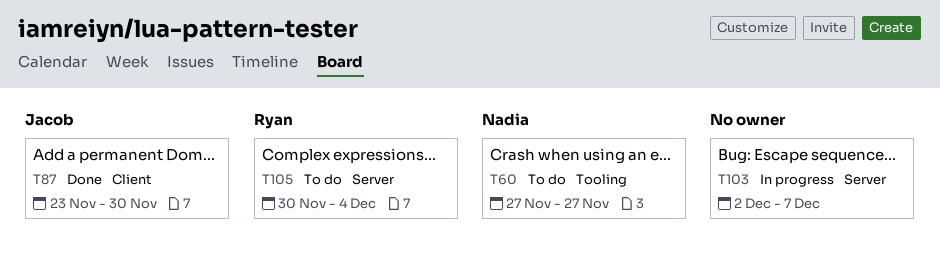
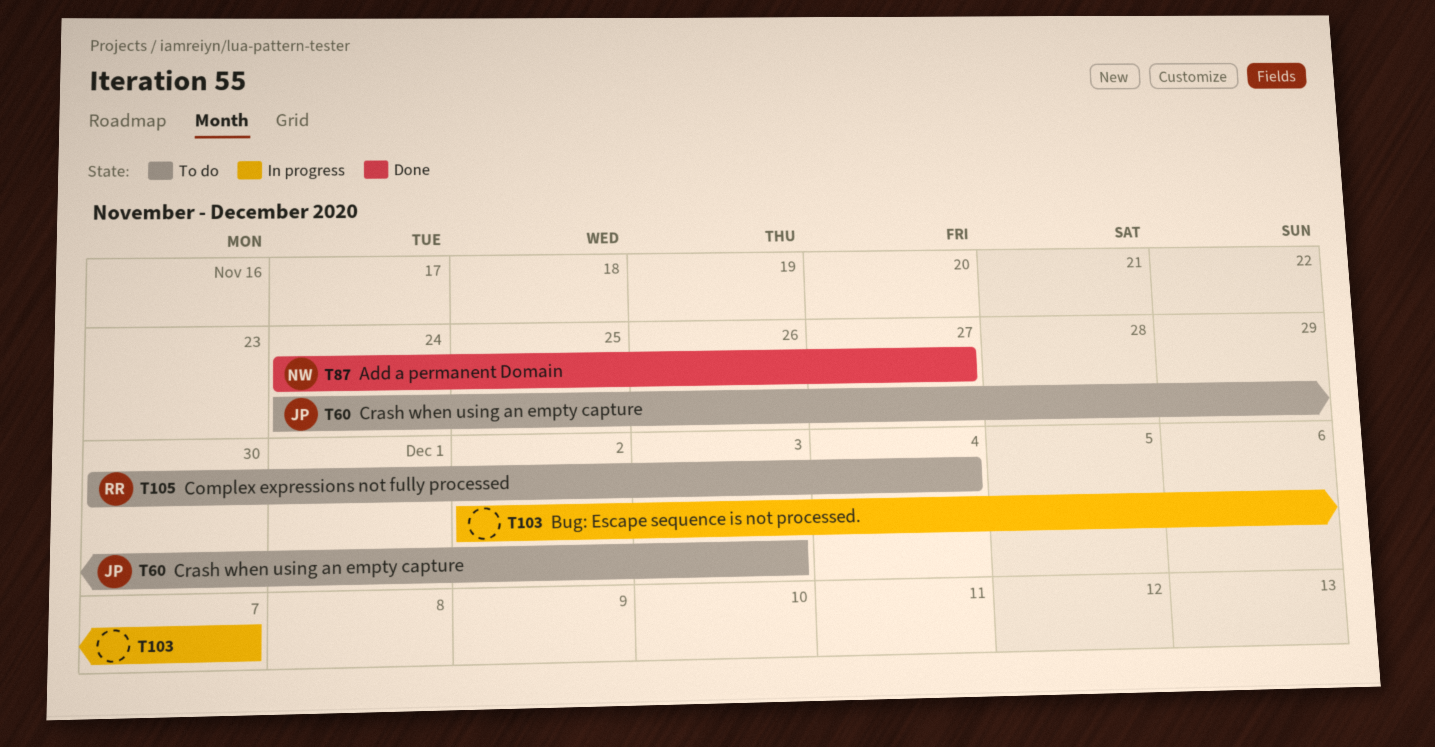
T60, owner: Nadia -> Jacob
T60, start: Nov 27 -> Nov 24
T60, due: Nov 27 -> Dec 3
T87, owner: Jacob -> Nadia
T87, start: Nov 23 -> Nov 24
T87, due: Nov 30 -> Nov 27

